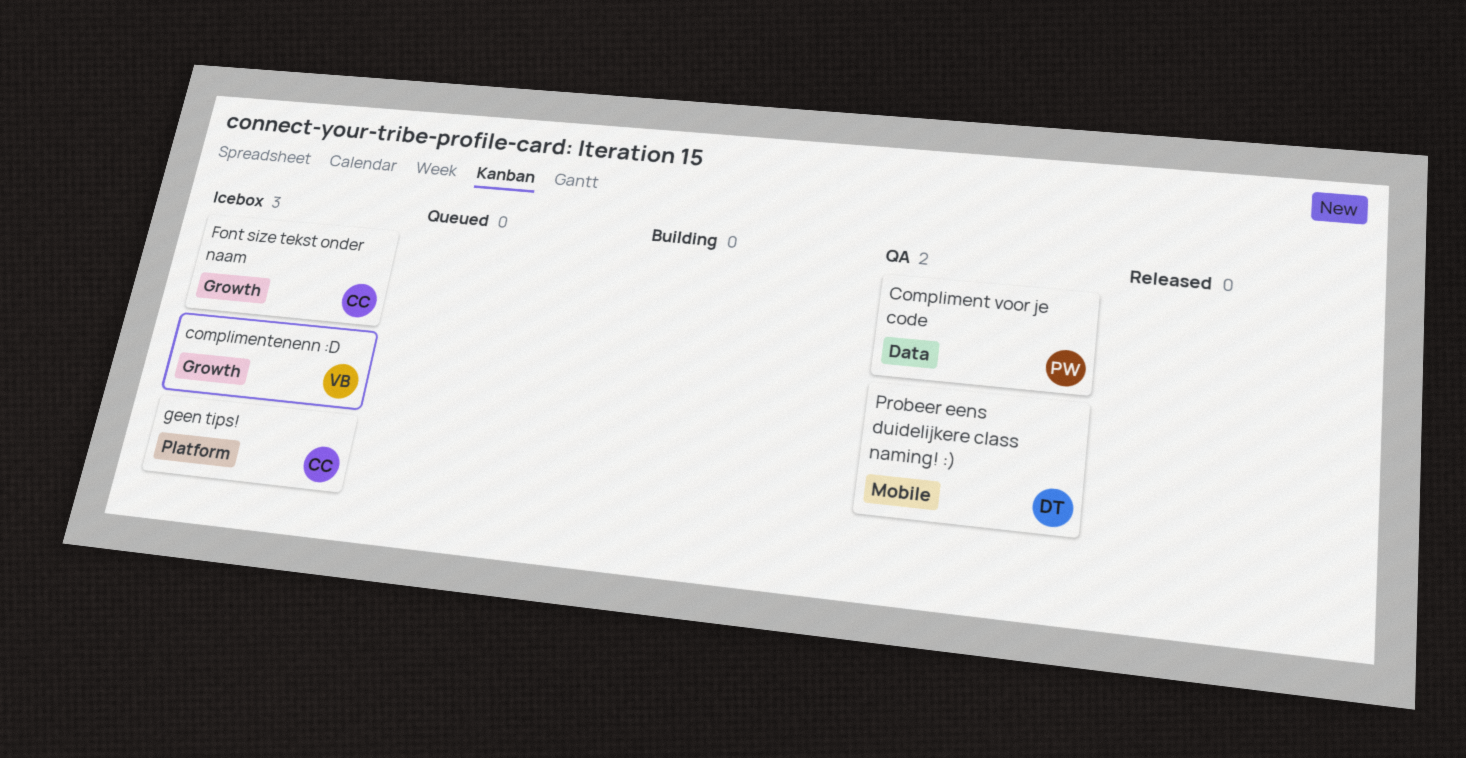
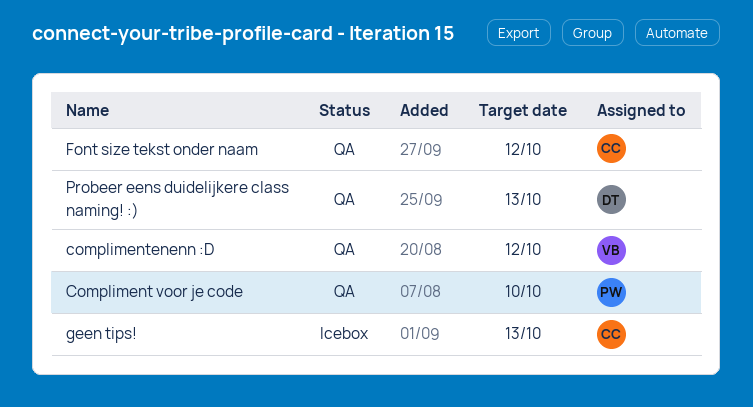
complimentenenn :D, status: Icebox -> QA
Font size tekst onder naam, status: Icebox -> QA

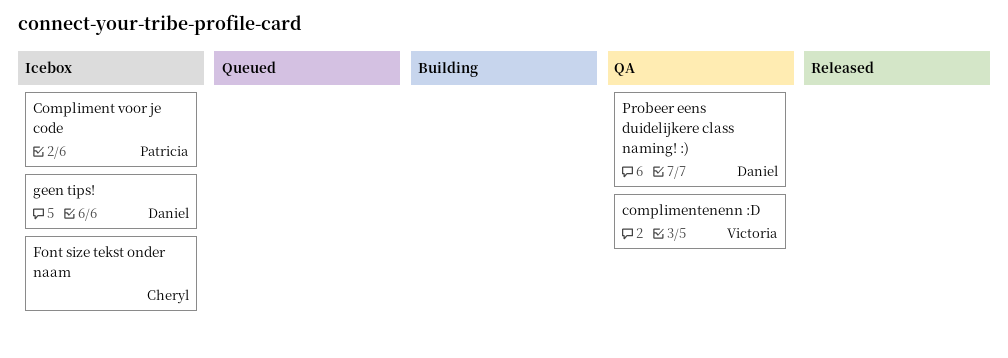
Compliment voor je code, status: QA -> Icebox
Font size tekst onder naam, status: QA -> Icebox
geen tips!, owner: Cheryl -> Daniel

